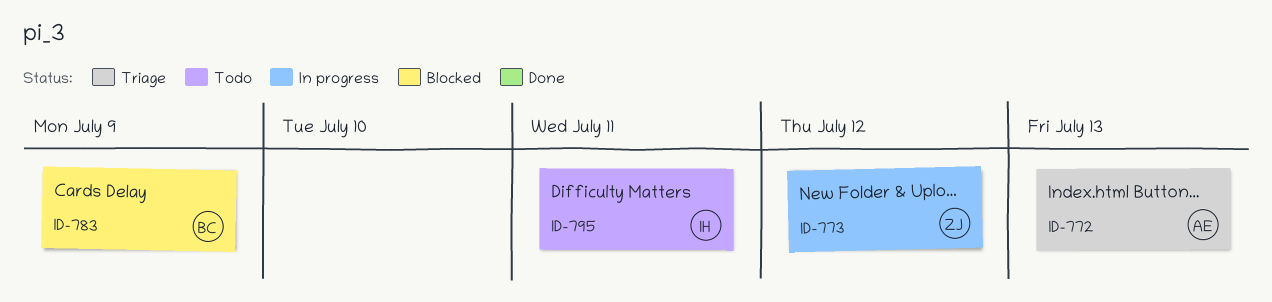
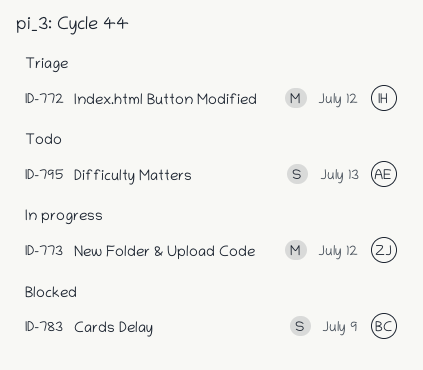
ID-772, owner: AE -> IH
ID-772, due: Jul 13 -> Jul 12
ID-795, owner: IH -> AE
ID-795, due: Jul 11 -> Jul 13

